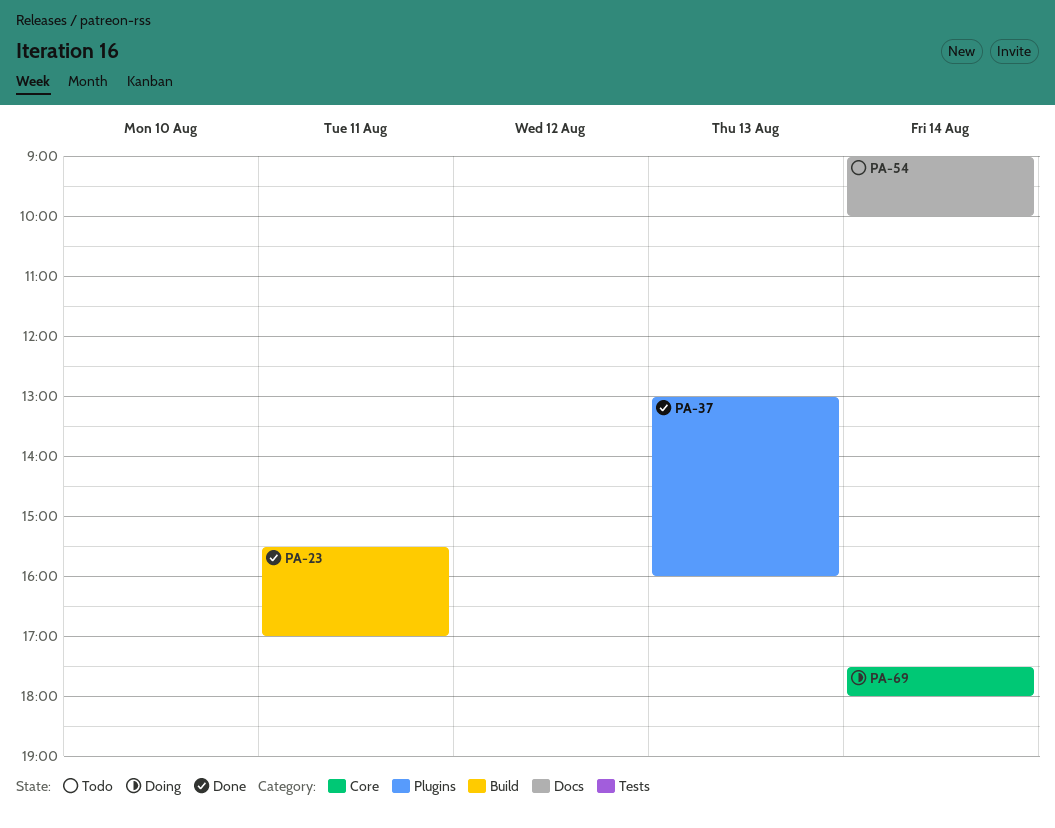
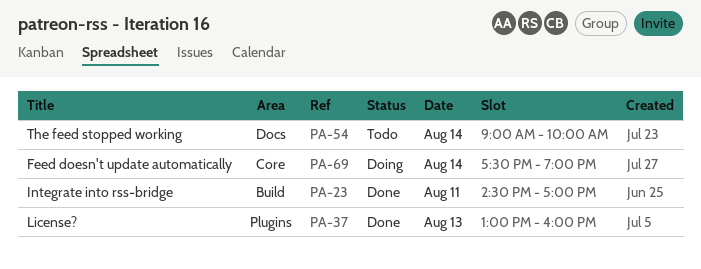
PA-23, begins: 15:30 -> 14:30
PA-69, ends: 18:00 -> 19:00

